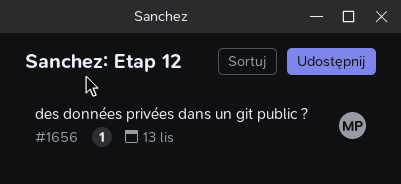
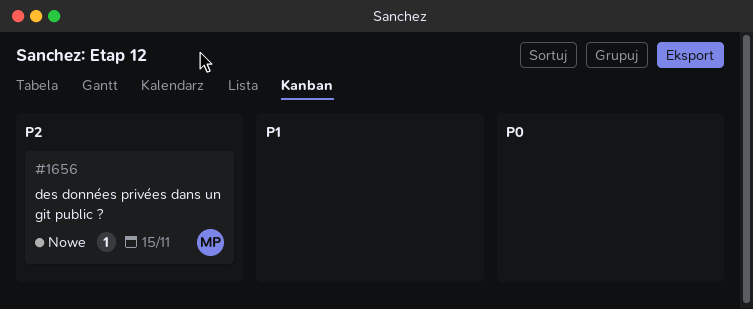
#1656, due: Nov 13 -> Nov 15

